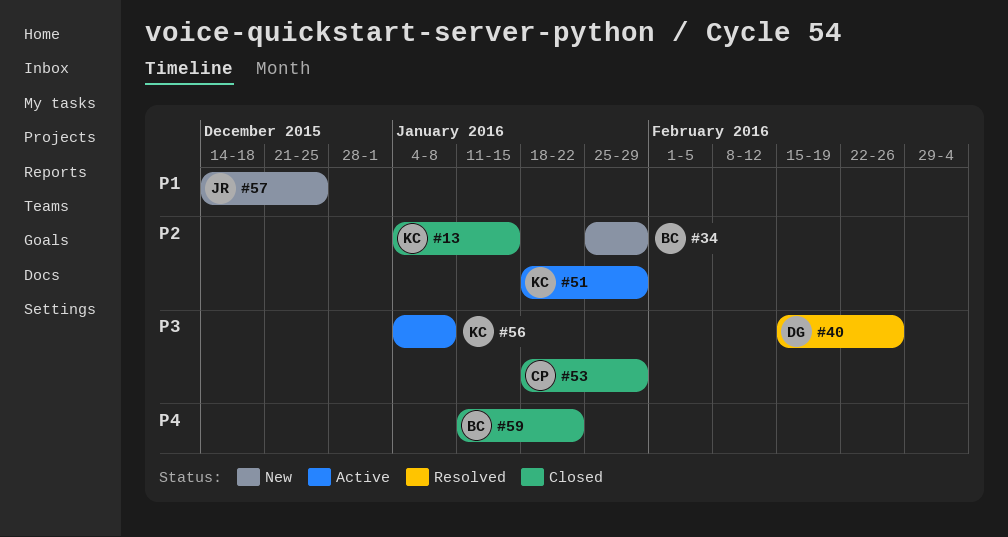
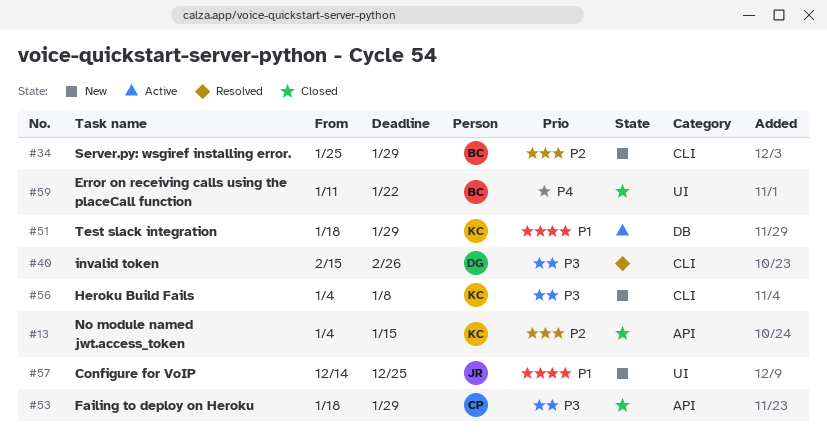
#51, priority: P2 -> P1
#56, status: Active -> New

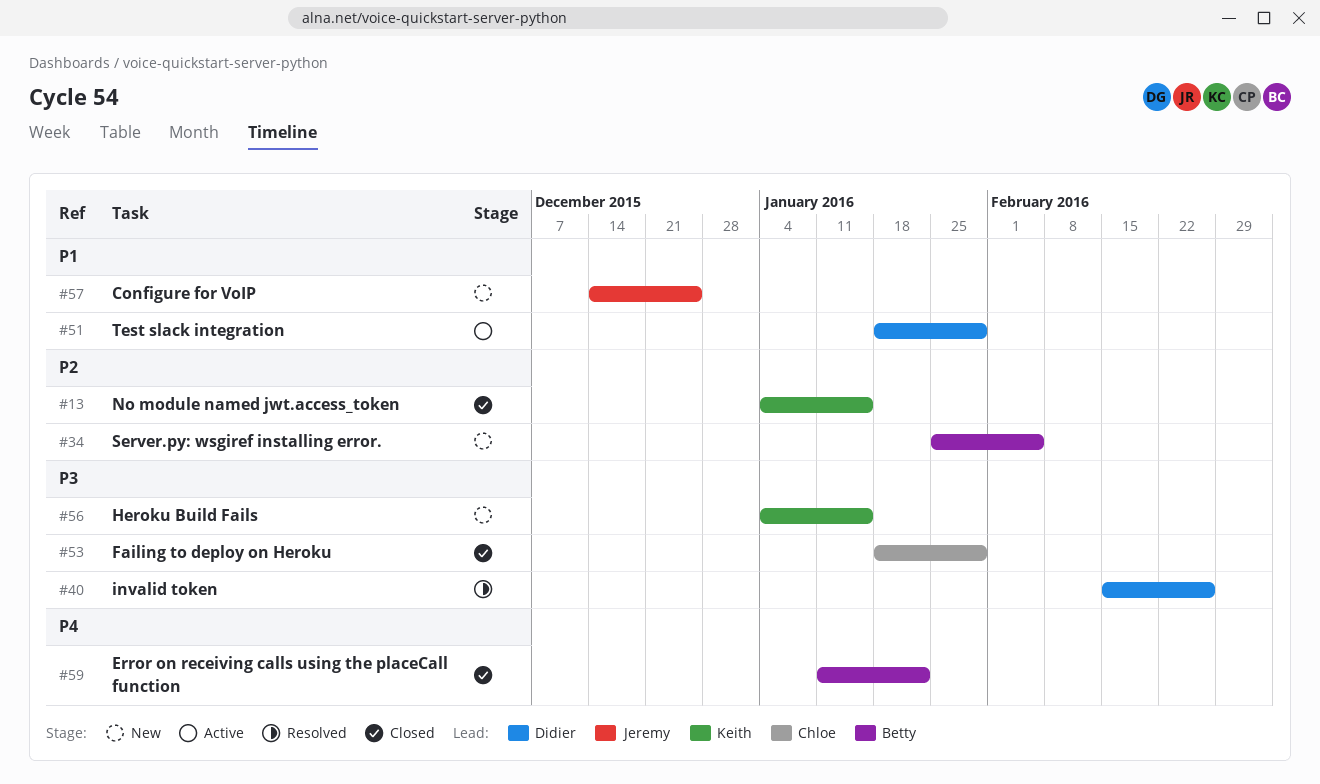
#34, due: Jan 29 -> Feb 5
#51, owner: Keith -> Didier
#56, due: Jan 8 -> Jan 15

